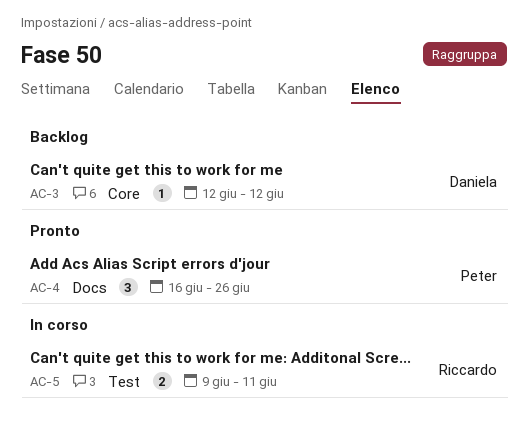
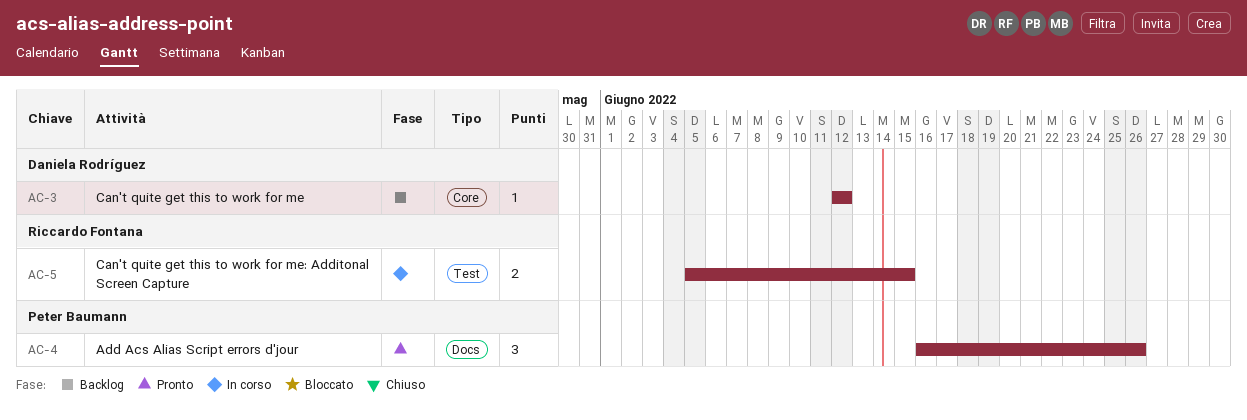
AC-5, start: Jun 9 -> Jun 5
AC-5, due: Jun 11 -> Jun 15

